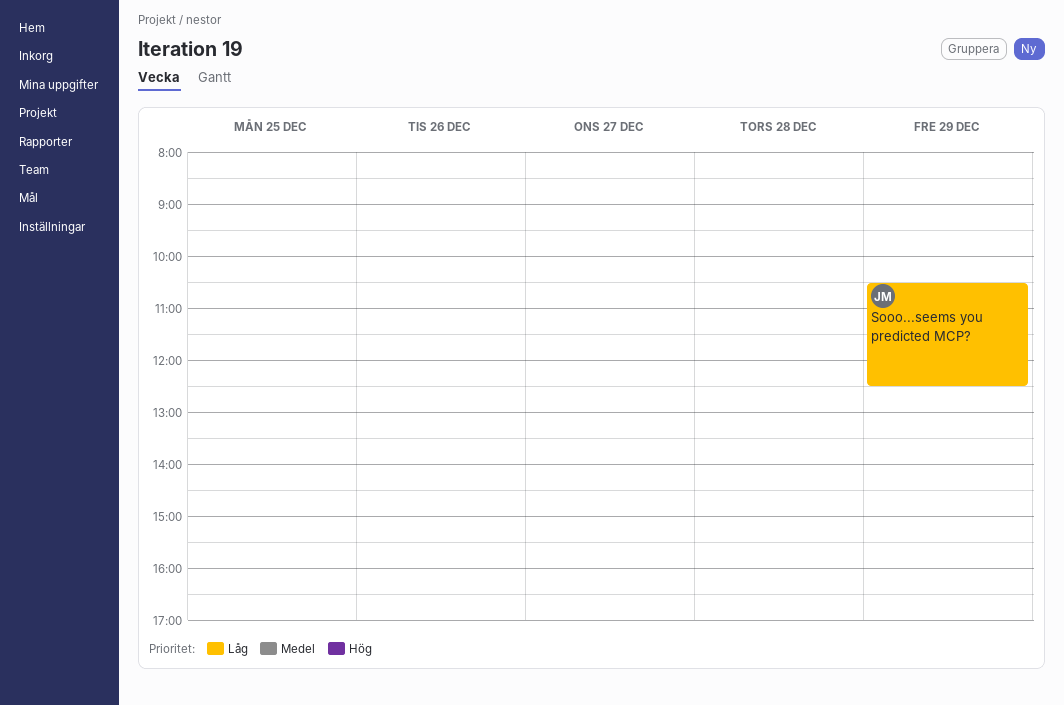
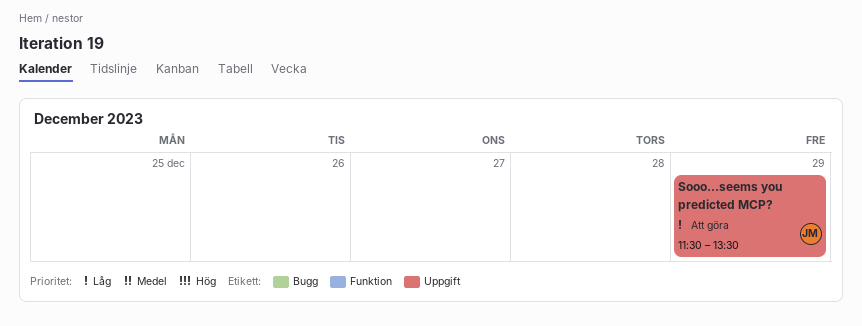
Sooo...seems you predicted MCP?, begins: 10:30 -> 11:30
Sooo...seems you predicted MCP?, ends: 12:30 -> 13:30

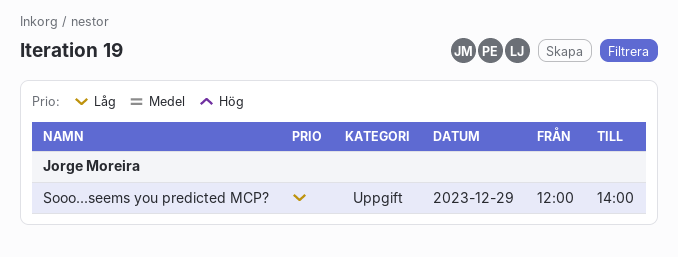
Sooo...seems you predicted MCP?, begins: 11:30 -> 12:00
Sooo...seems you predicted MCP?, ends: 13:30 -> 14:00

